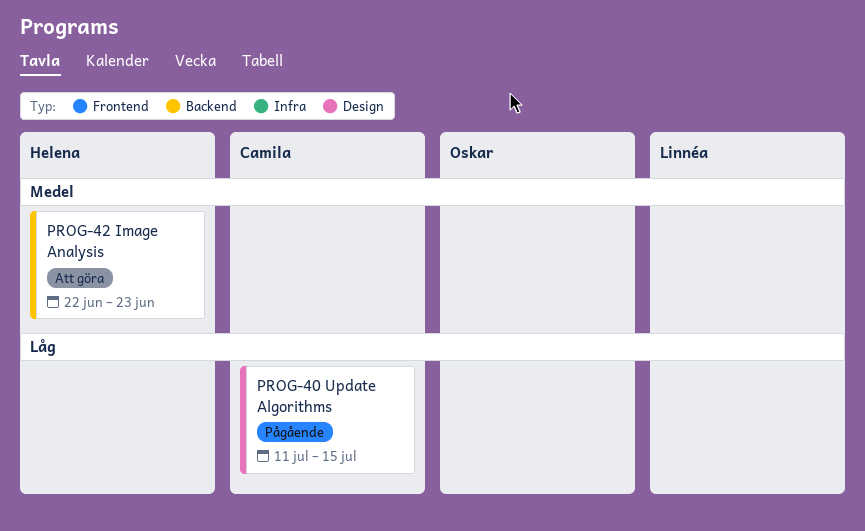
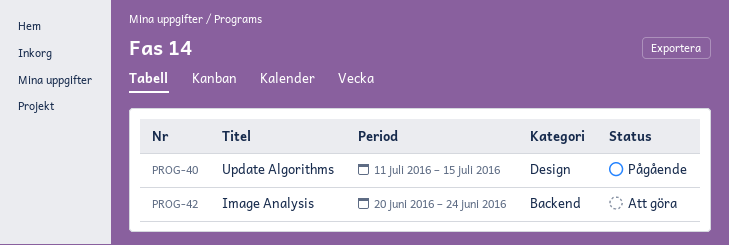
PROG-42, start: Jun 22 -> Jun 20
PROG-42, due: Jun 23 -> Jun 24

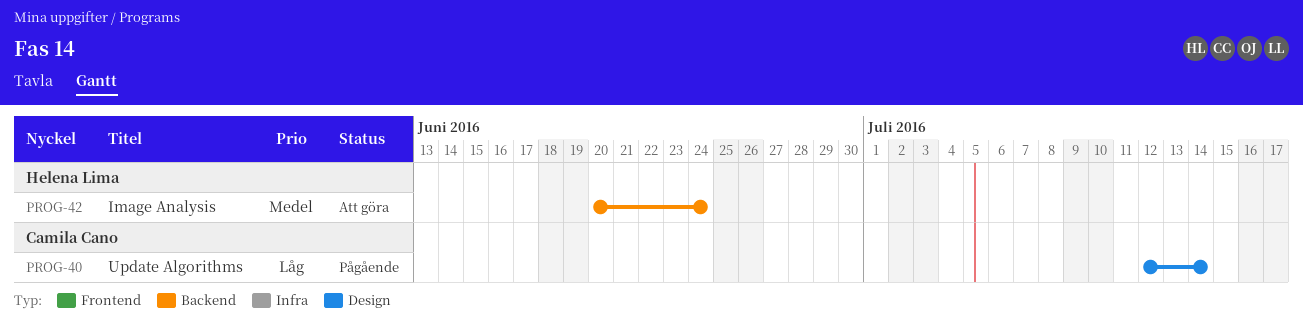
PROG-40, start: Jul 11 -> Jul 12
PROG-40, due: Jul 15 -> Jul 14

